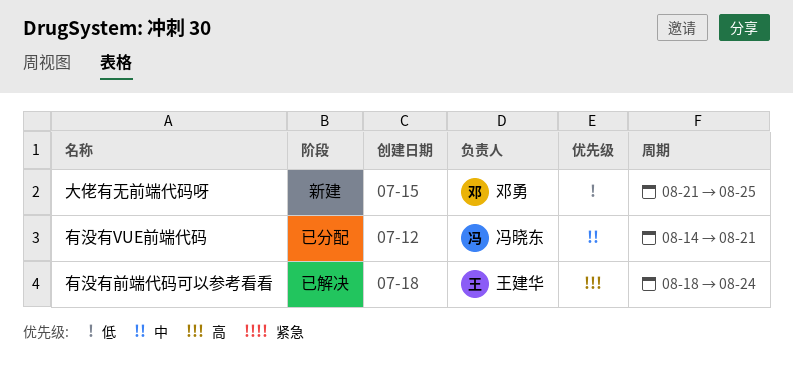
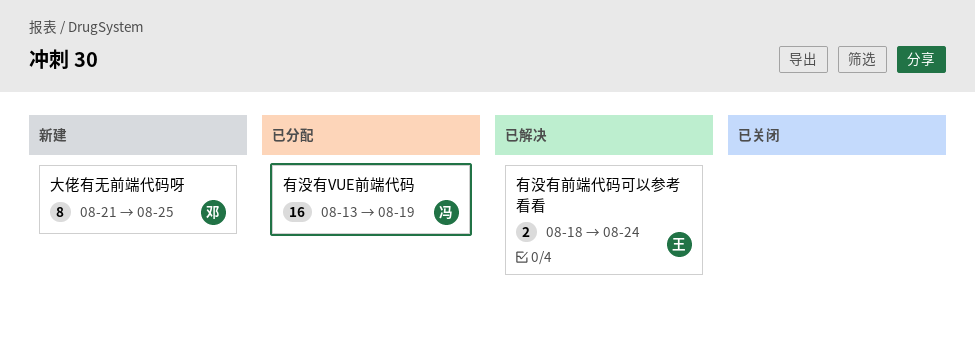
有没有VUE前端代码, start: Aug 14 -> Aug 13
有没有VUE前端代码, due: Aug 21 -> Aug 19

